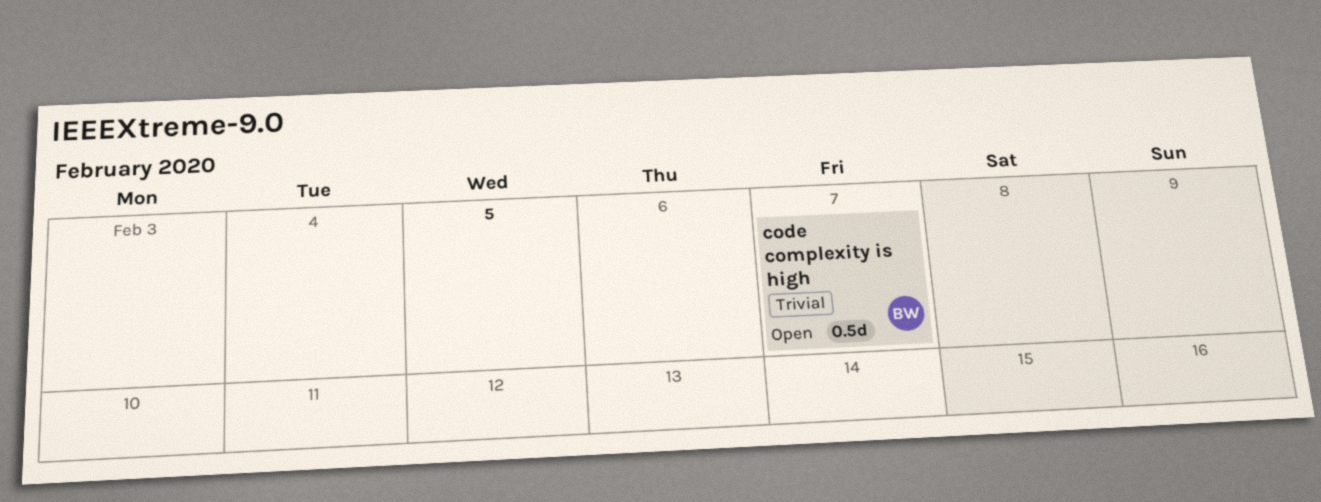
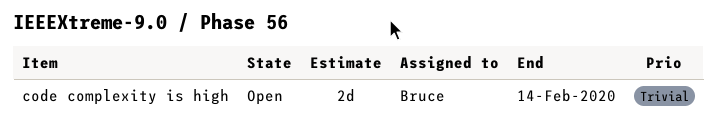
code complexity is high, estimate: 0.5d -> 2d
code complexity is high, due: Feb 7 -> Feb 14

